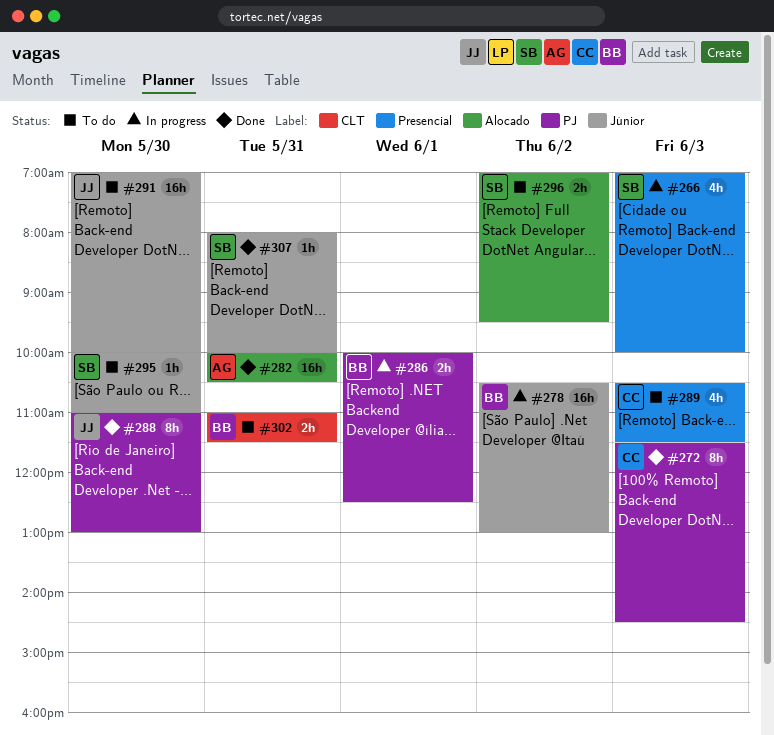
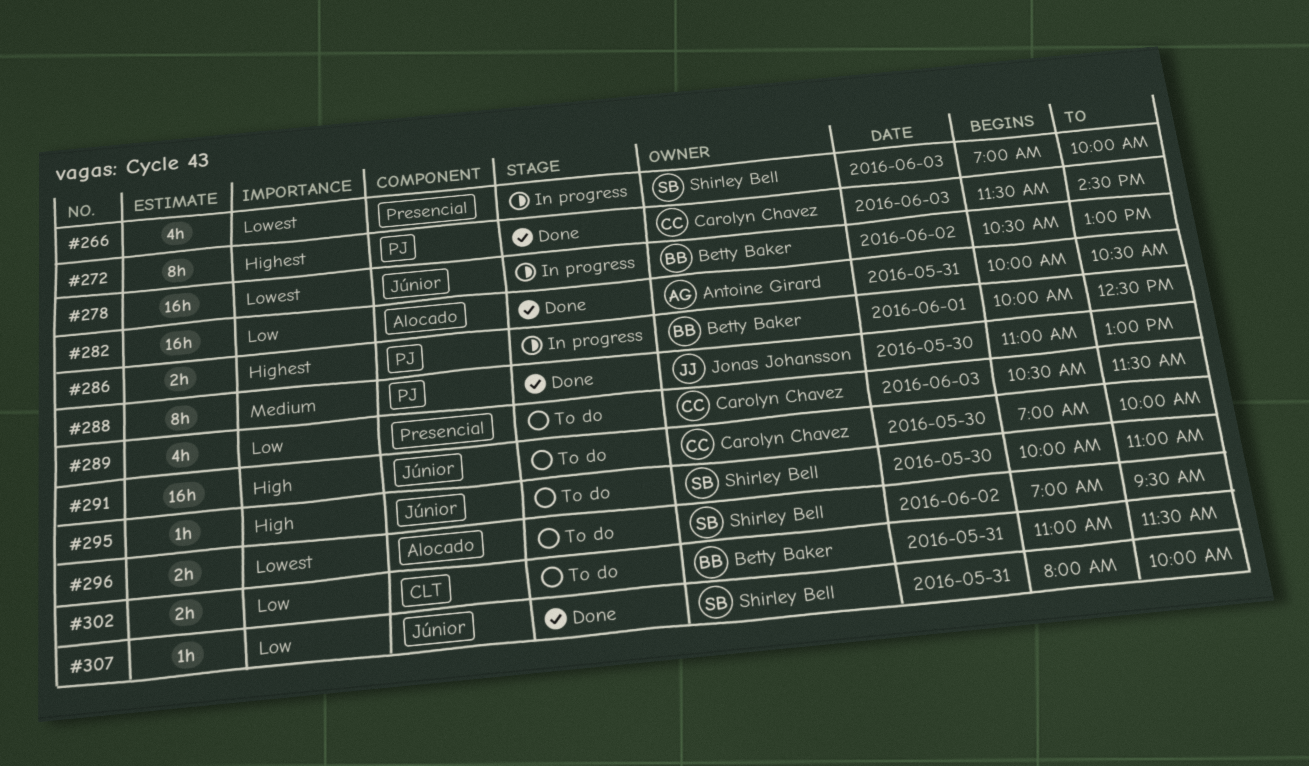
#291, owner: Jonas Johansson -> Carolyn Chavez

